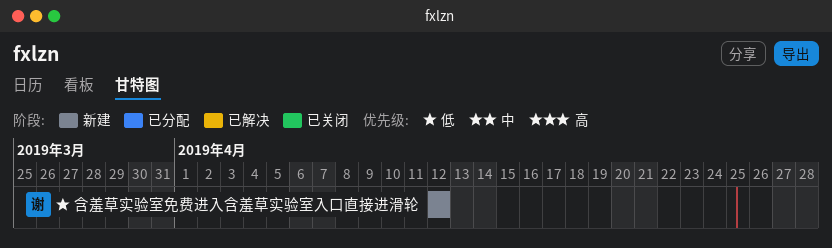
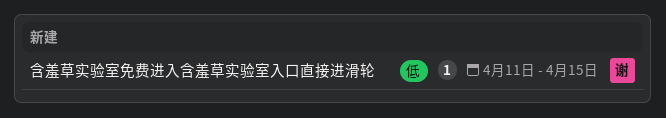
含羞草实验室免费进入含羞草实验室入口直接进滑轮, start: Apr 12 -> Apr 11
含羞草实验室免费进入含羞草实验室入口直接进滑轮, due: Apr 12 -> Apr 15

